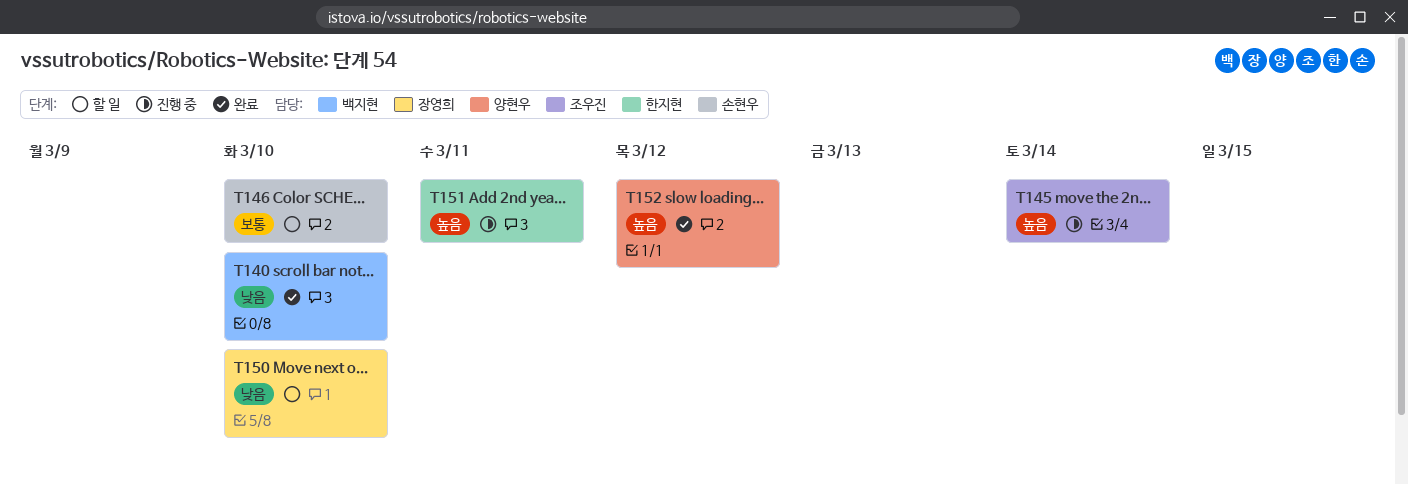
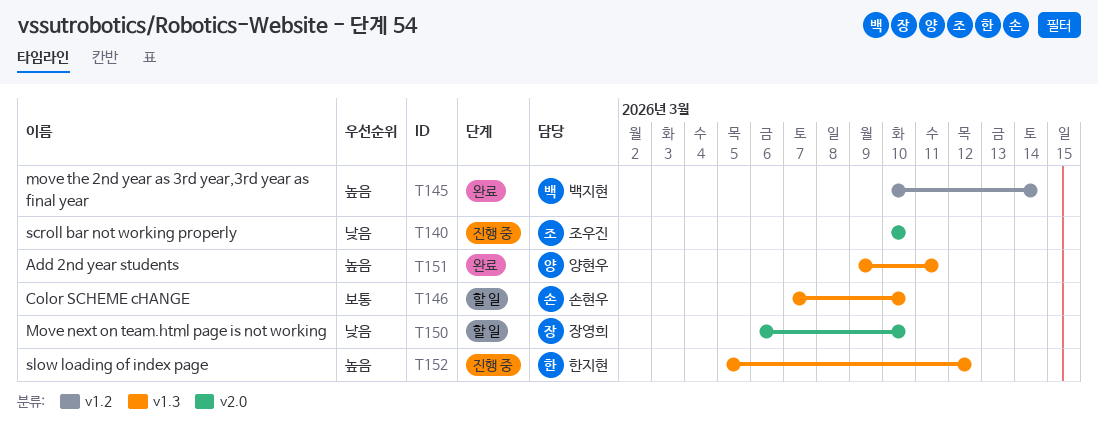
T140, status: 완료 -> 진행 중
T140, owner: 백지현 -> 조우진
T145, status: 진행 중 -> 완료
T145, owner: 조우진 -> 백지현
T151, status: 진행 중 -> 완료
T151, owner: 한지현 -> 양현우
T152, status: 완료 -> 진행 중
T152, owner: 양현우 -> 한지현

